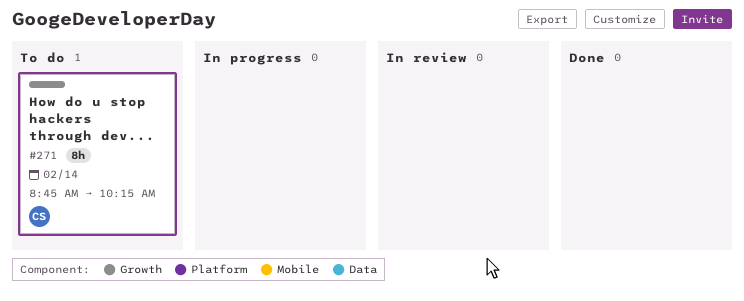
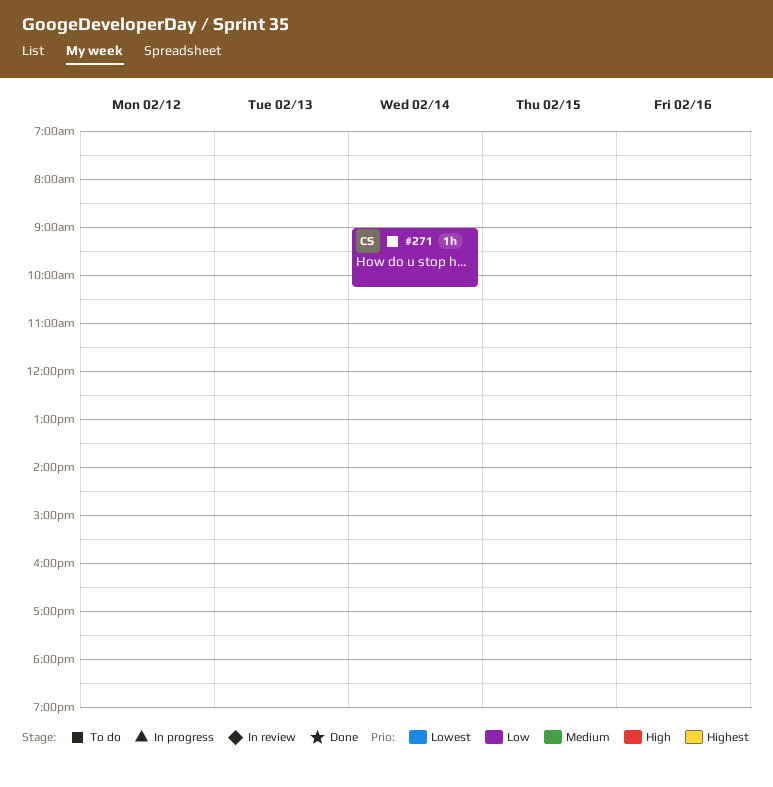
#271, estimate: 8h -> 1h
#271, begins: 08:45 -> 09:00

